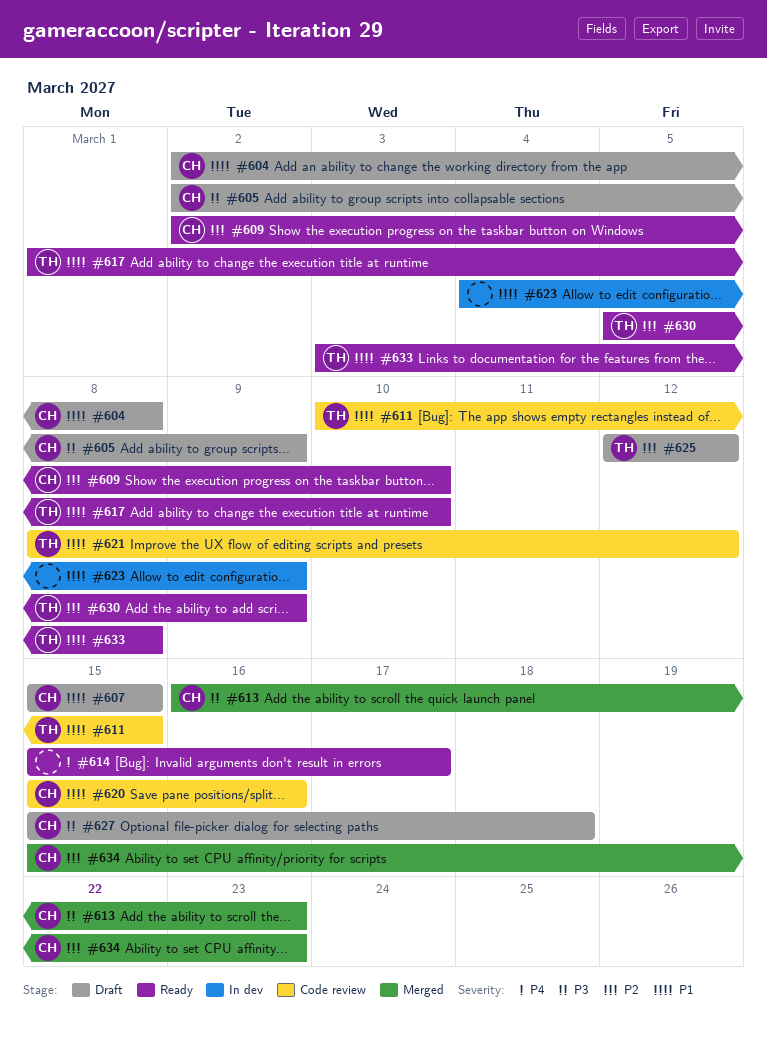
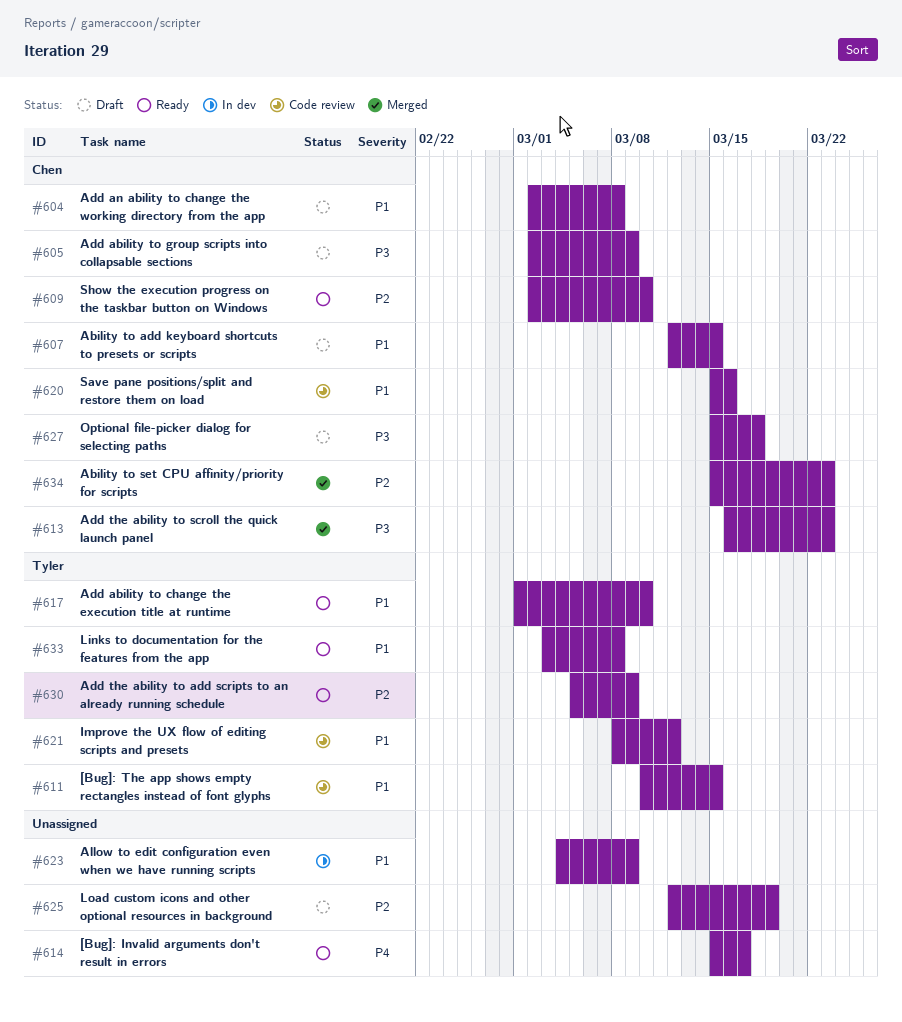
#607, start: Mar 15 -> Mar 12
#625, owner: Tyler -> none
#625, due: Mar 12 -> Mar 19

